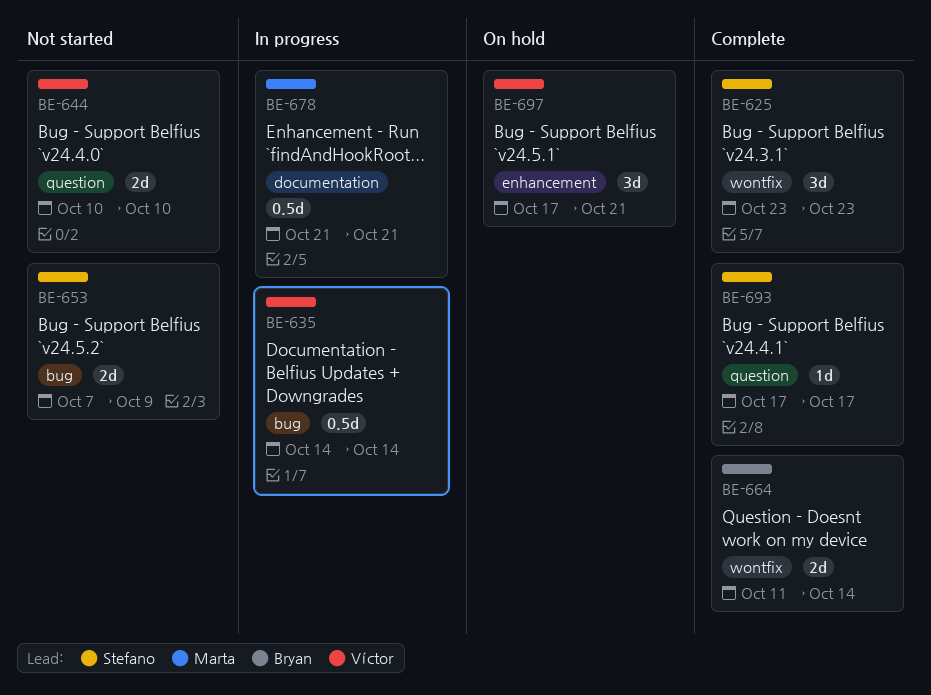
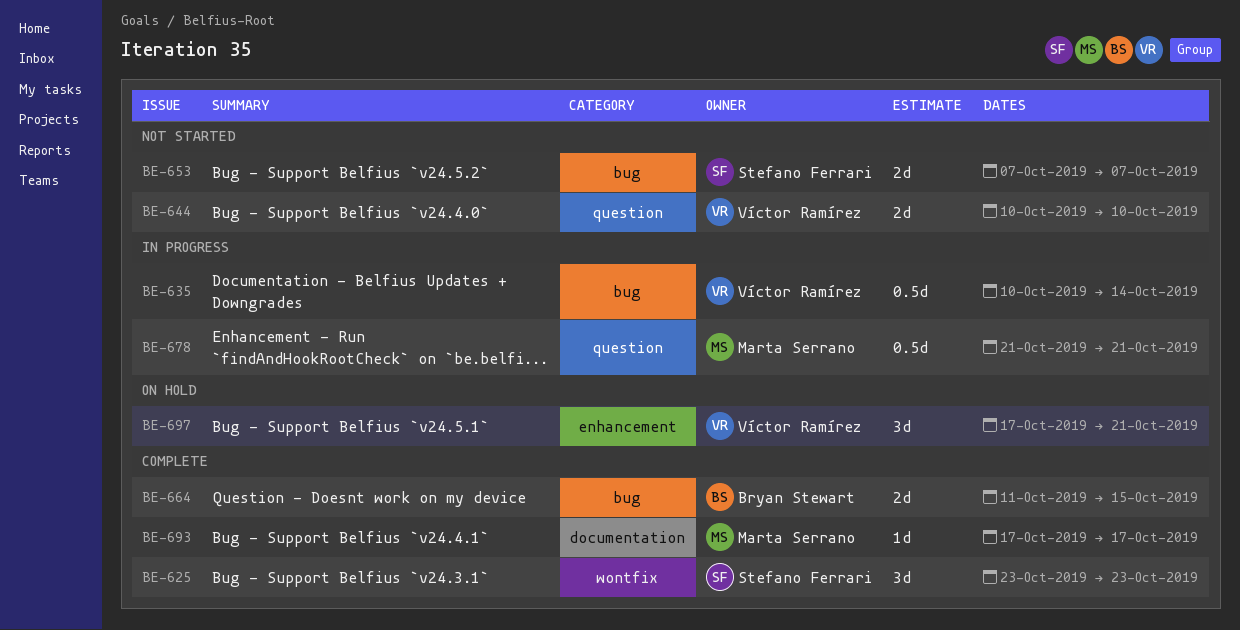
BE-635, start: Oct 14 -> Oct 10
BE-653, due: Oct 9 -> Oct 7
BE-664, label: wontfix -> bug
BE-664, due: Oct 14 -> Oct 15
BE-678, label: documentation -> question
BE-693, owner: Stefano Ferrari -> Marta Serrano
BE-693, label: question -> documentation

